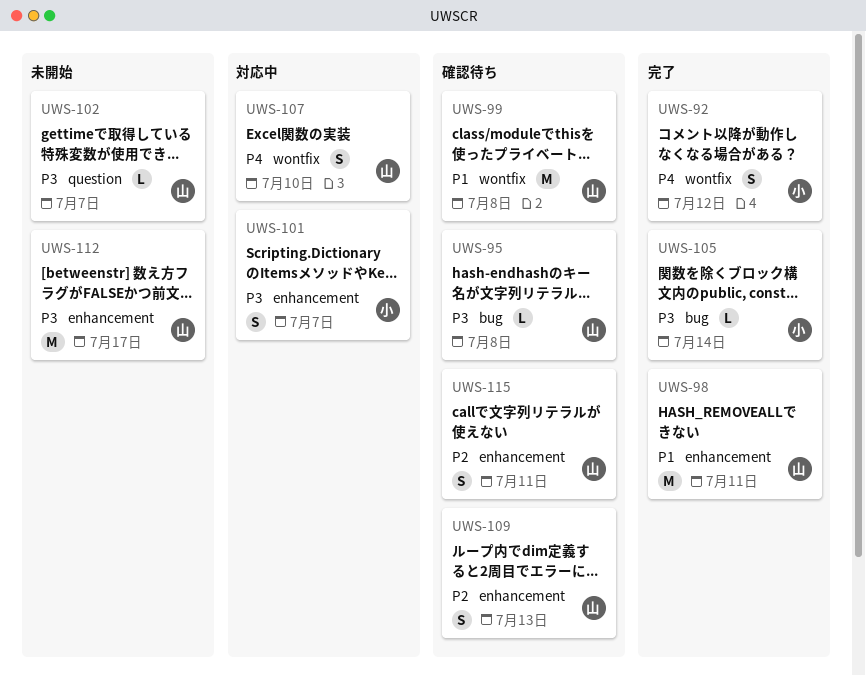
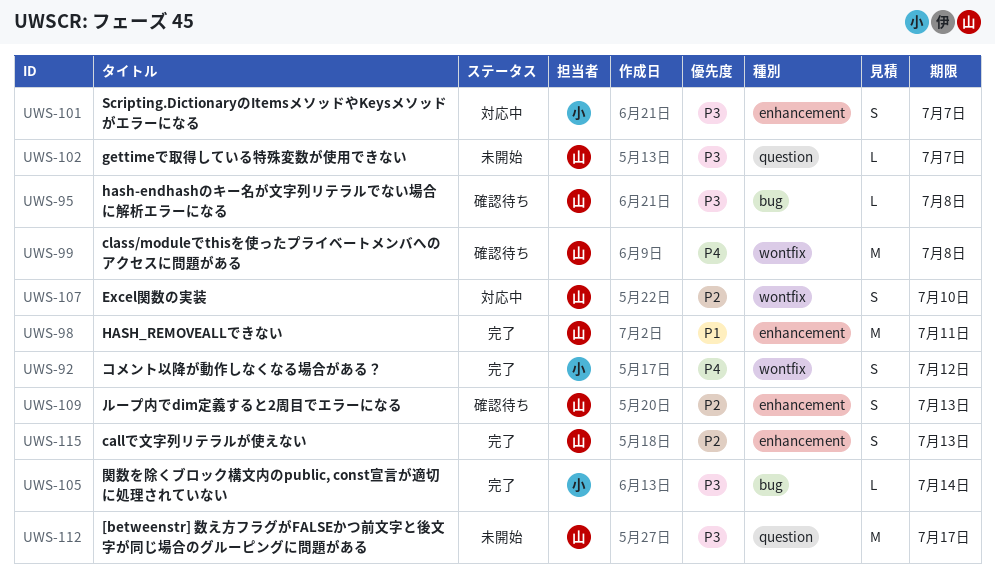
UWS-99, priority: P1 -> P4
UWS-107, priority: P4 -> P2
UWS-112, label: enhancement -> question
UWS-115, status: 確認待ち -> 完了
UWS-115, due: Jul 11 -> Jul 13

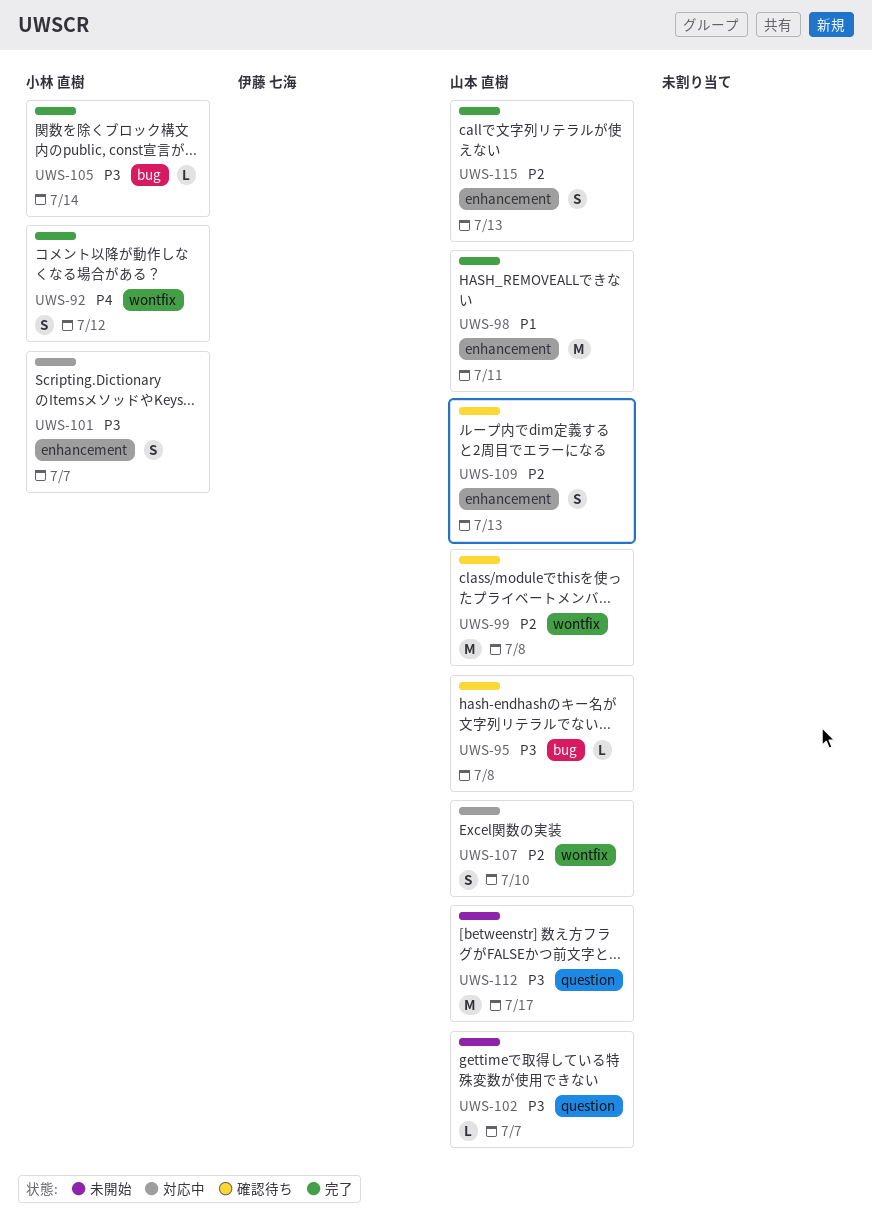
UWS-99, priority: P4 -> P2

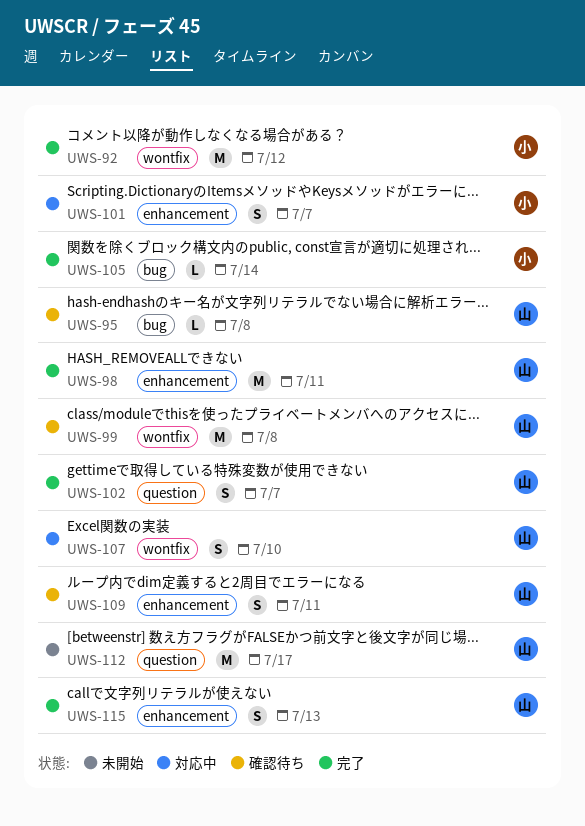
UWS-92, estimate: S -> M
UWS-102, status: 未開始 -> 完了
UWS-102, estimate: L -> S
UWS-109, due: Jul 13 -> Jul 11

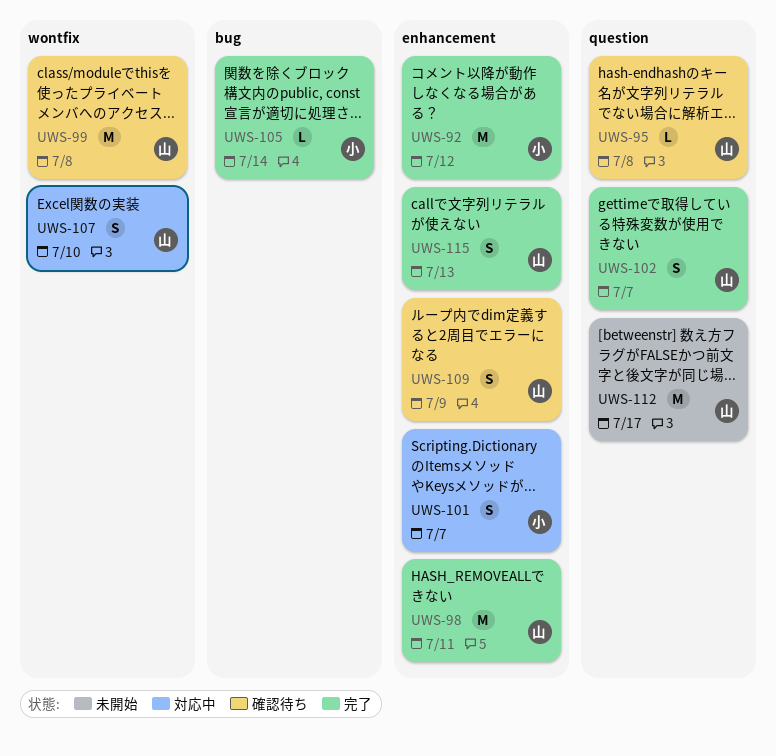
UWS-92, label: wontfix -> enhancement
UWS-95, label: bug -> question
UWS-109, due: Jul 11 -> Jul 9

